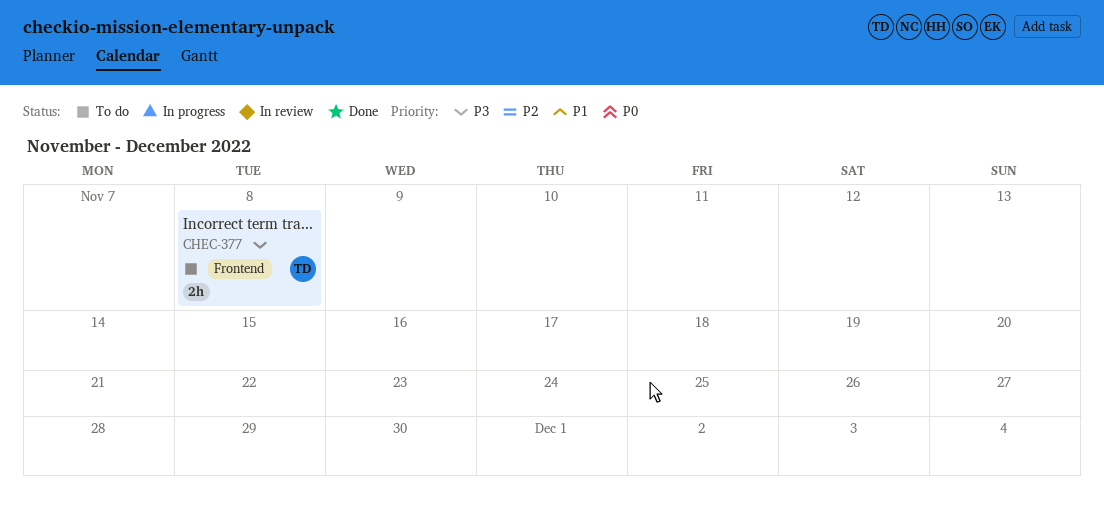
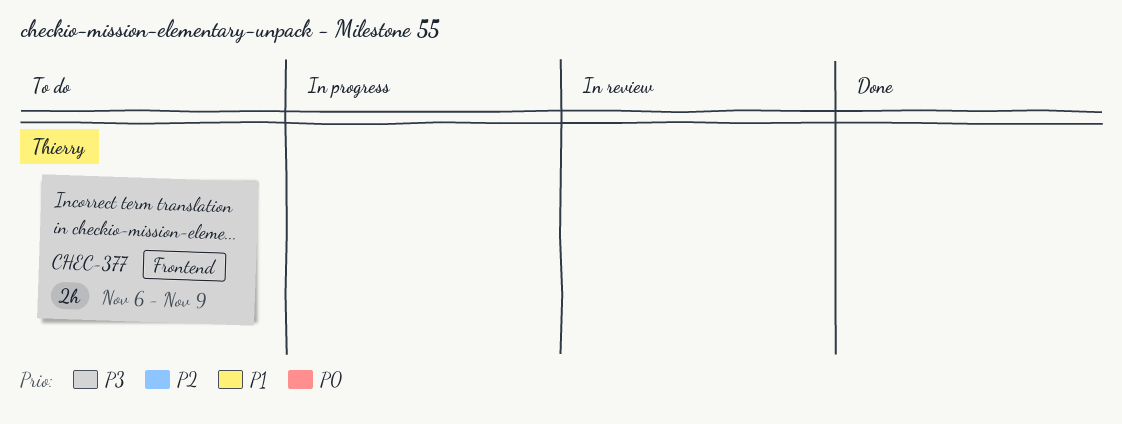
CHEC-377, due: Nov 8 -> Nov 9

